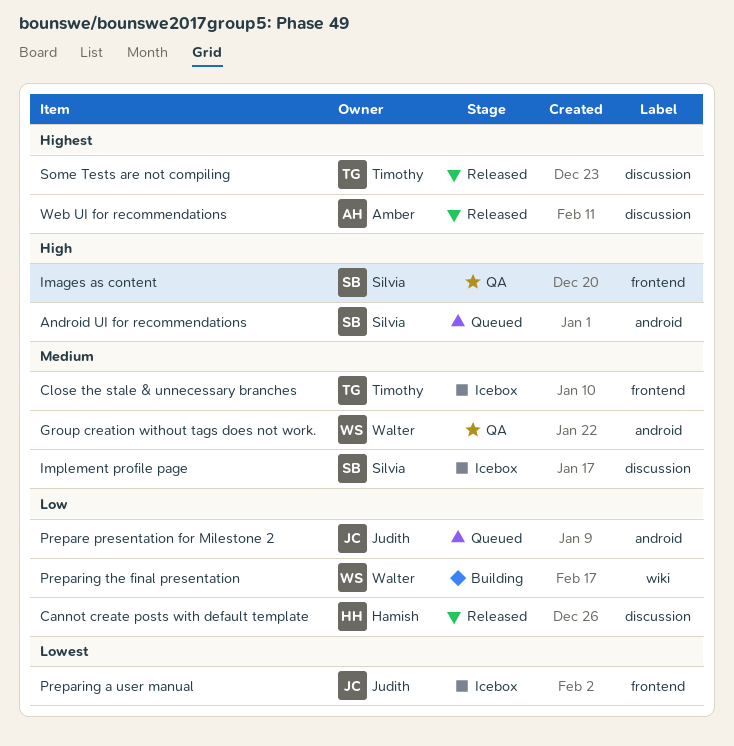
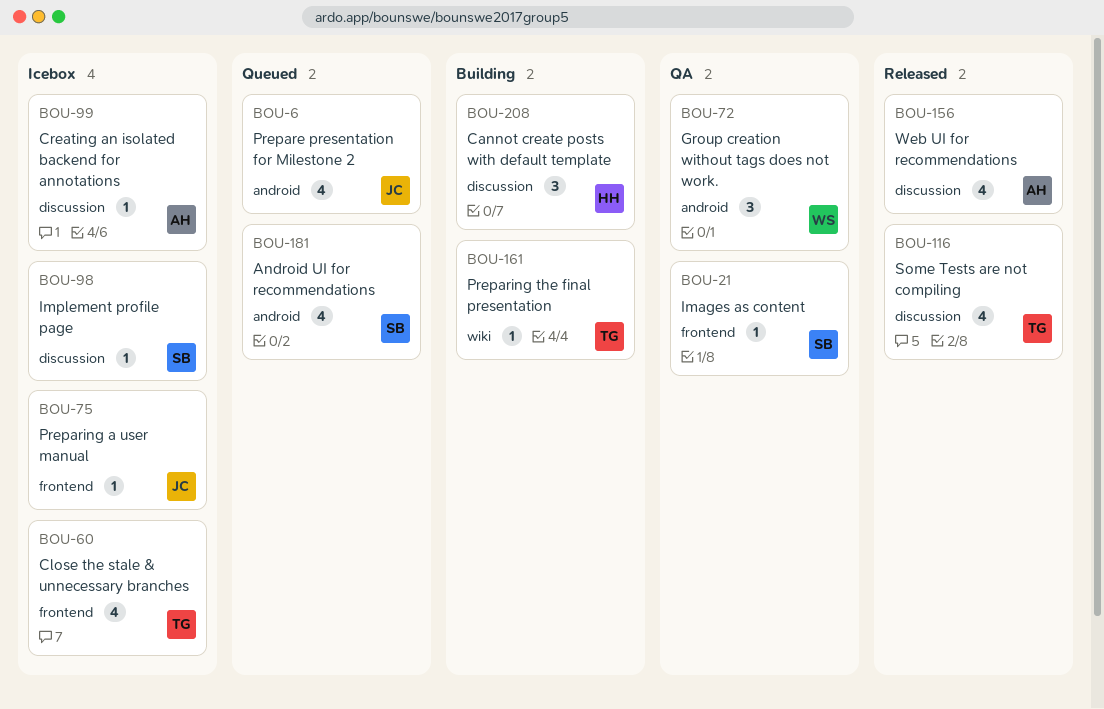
Cannot create posts with default template, status: Released -> Building
Creating an isolated backend for annotations: none -> present
Preparing the final presentation, owner: Walter -> Timothy

